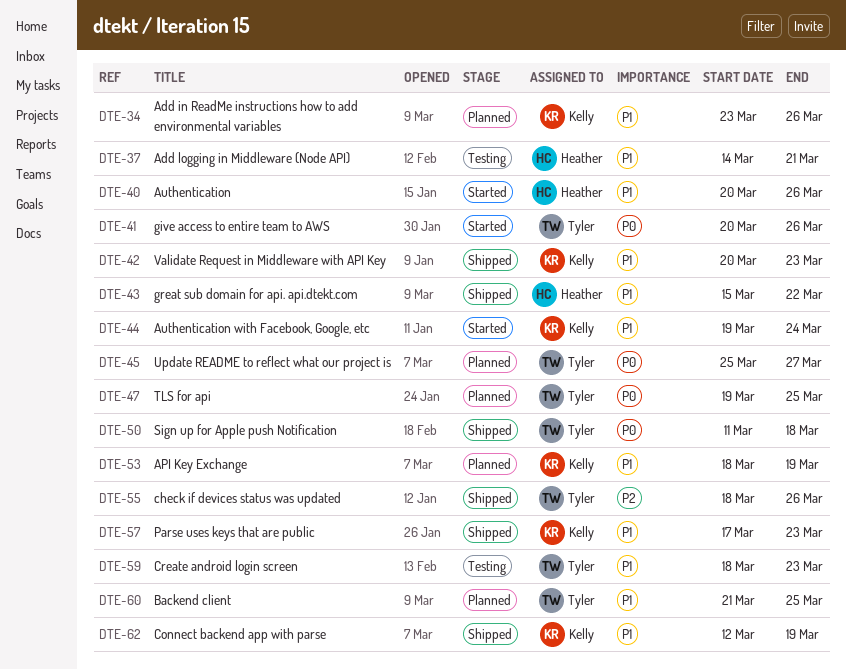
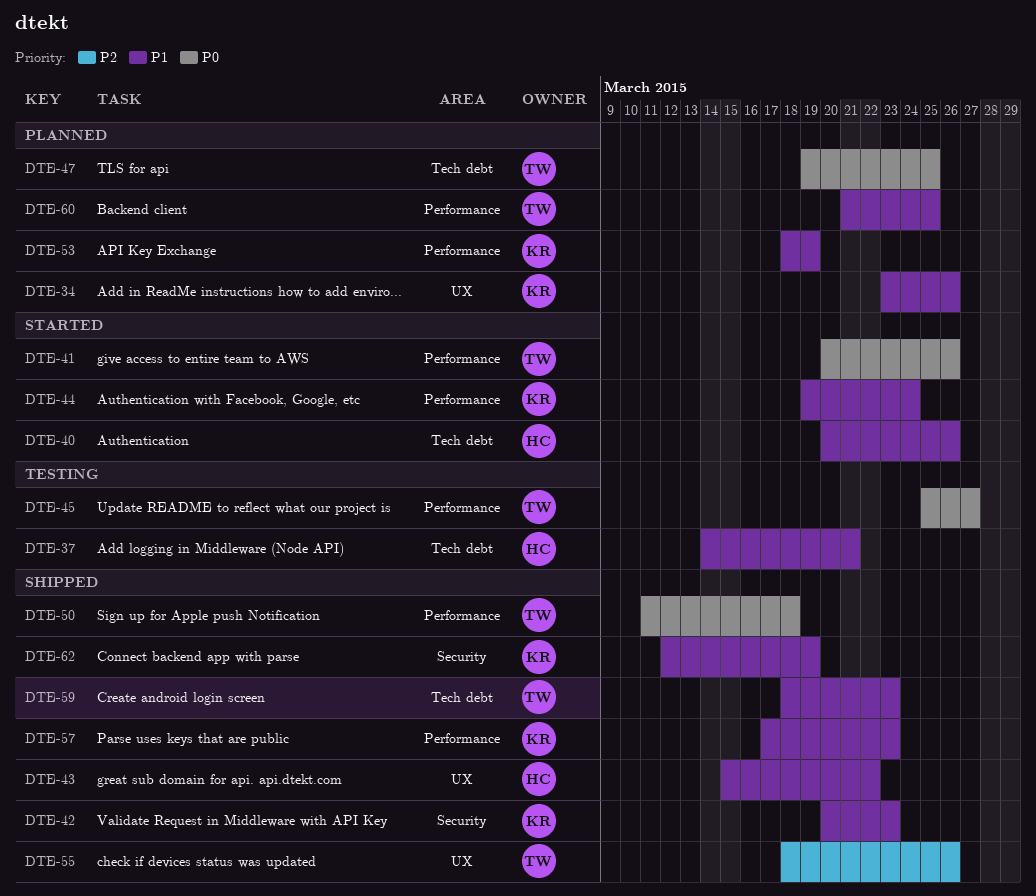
DTE-45, status: Planned -> Testing
DTE-59, status: Testing -> Shipped

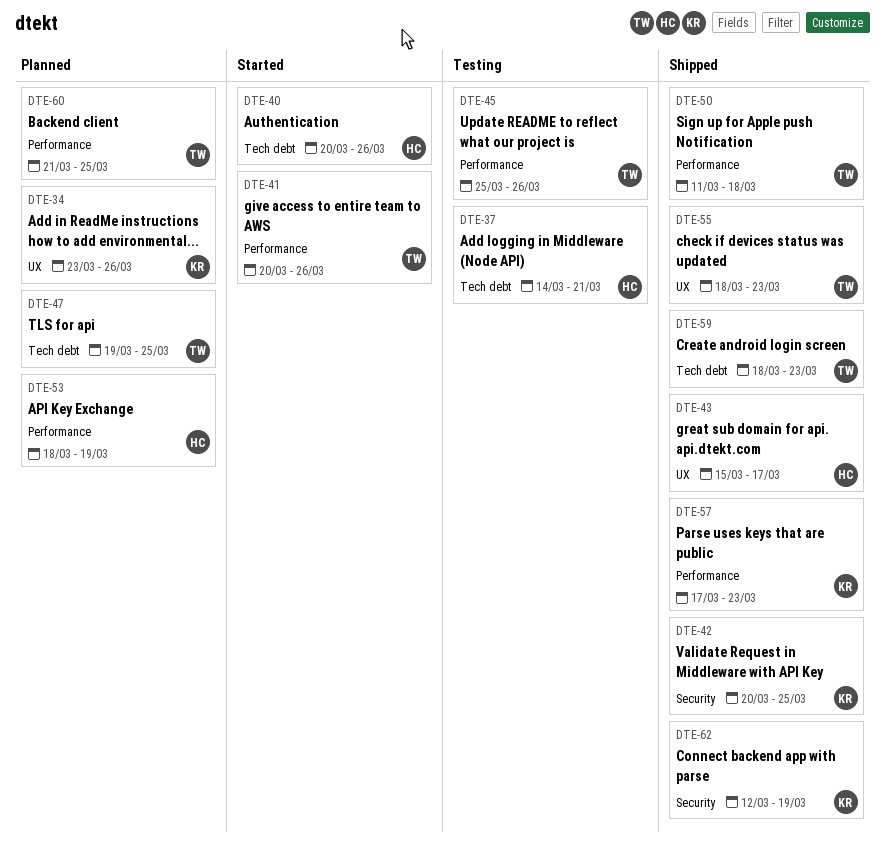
DTE-42, due: Mar 23 -> Mar 25
DTE-43, due: Mar 22 -> Mar 17
DTE-44: present -> none
DTE-45, due: Mar 27 -> Mar 26
DTE-53, owner: KR -> HC
DTE-55, due: Mar 26 -> Mar 23

